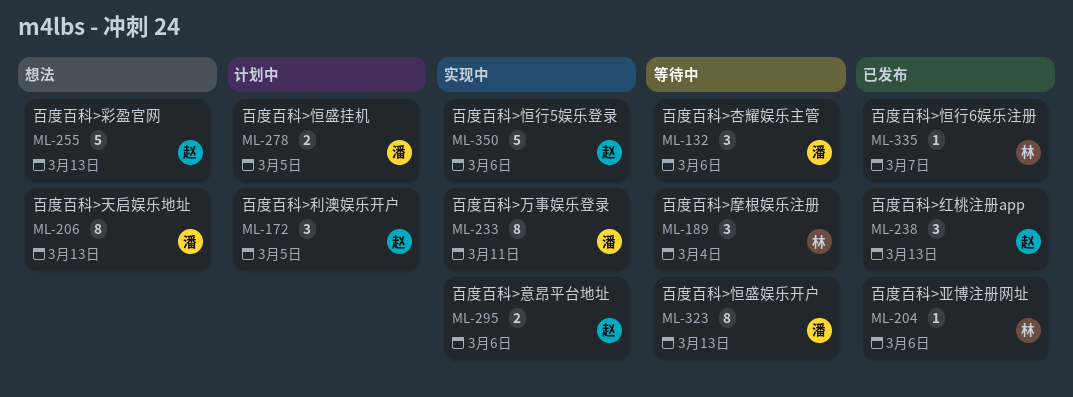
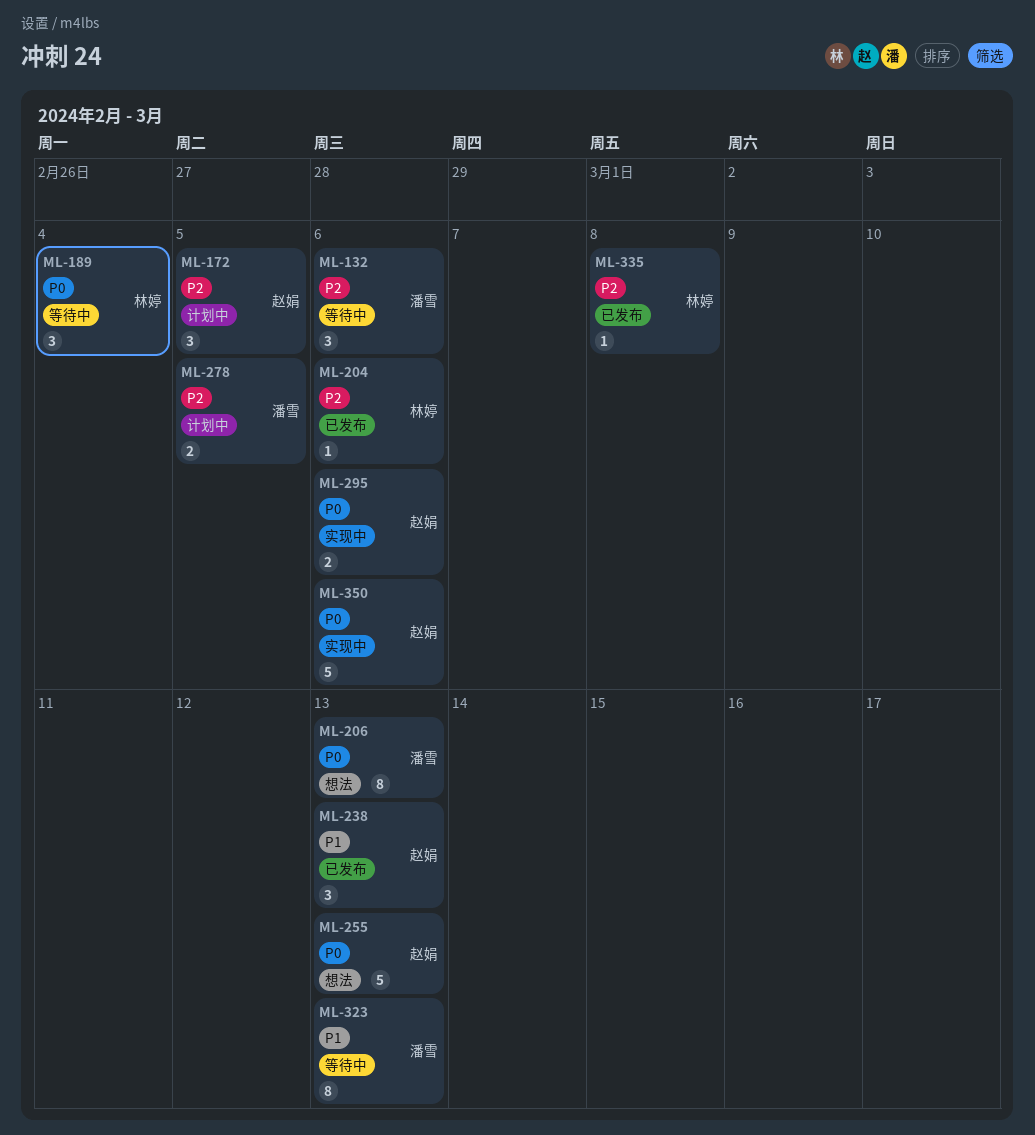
ML-233: present -> none
ML-335, due: Mar 7 -> Mar 8

